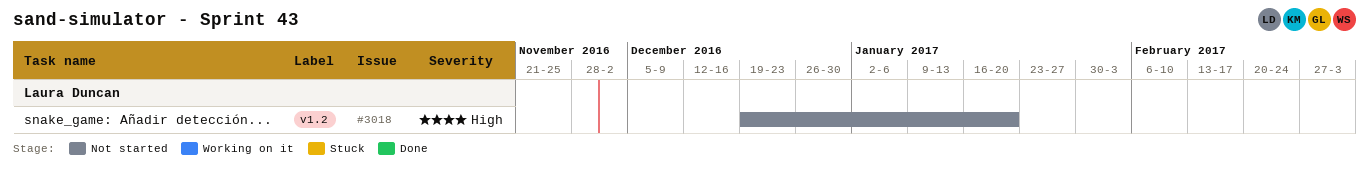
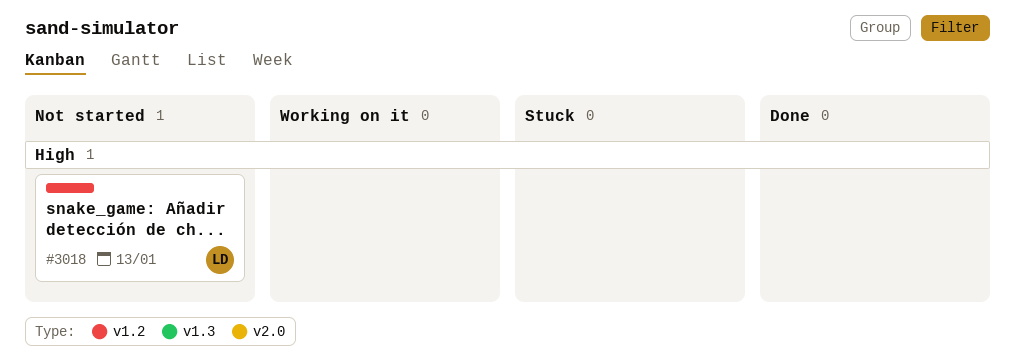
#3018, due: Jan 20 -> Jan 13

